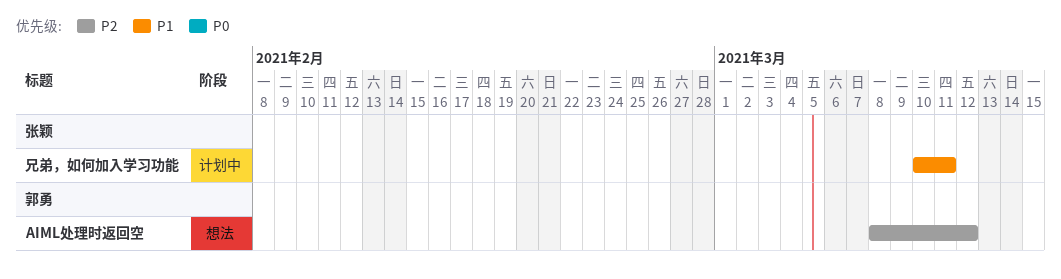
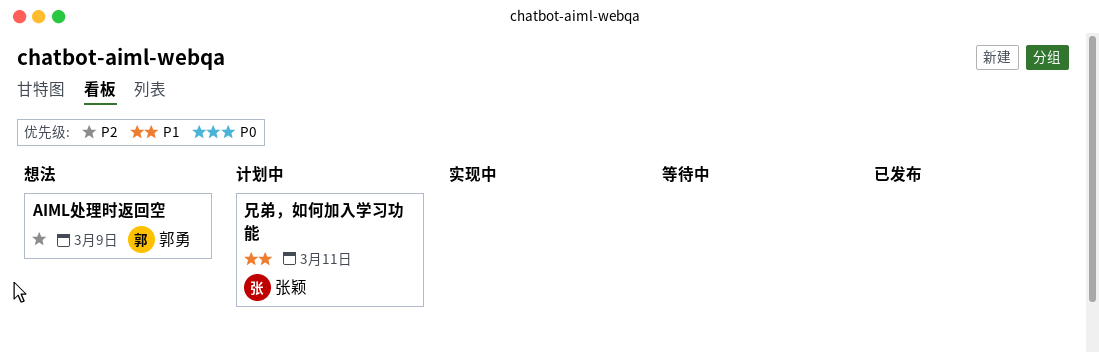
AIML处理时返回空, due: Mar 12 -> Mar 9

